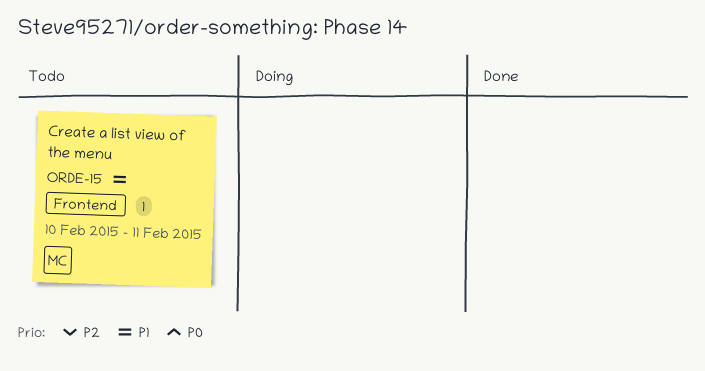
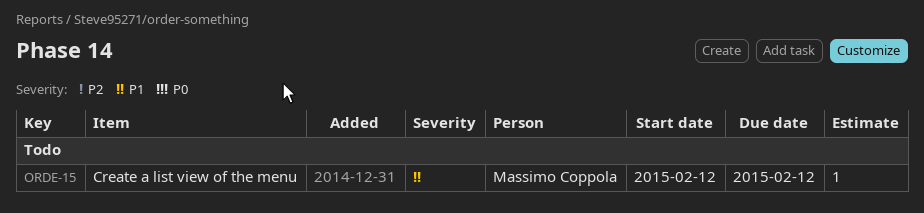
ORDE-15, start: Feb 10 -> Feb 12
ORDE-15, due: Feb 11 -> Feb 12

